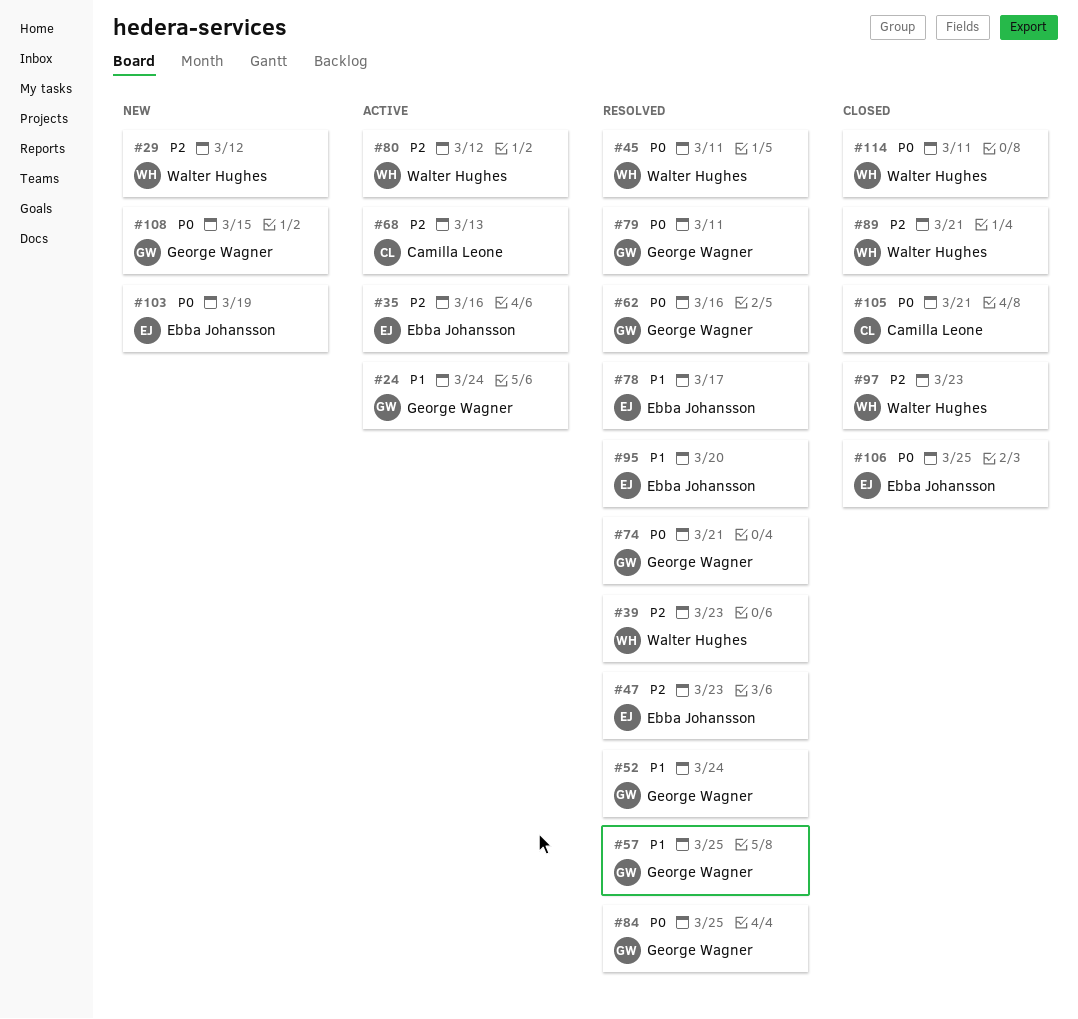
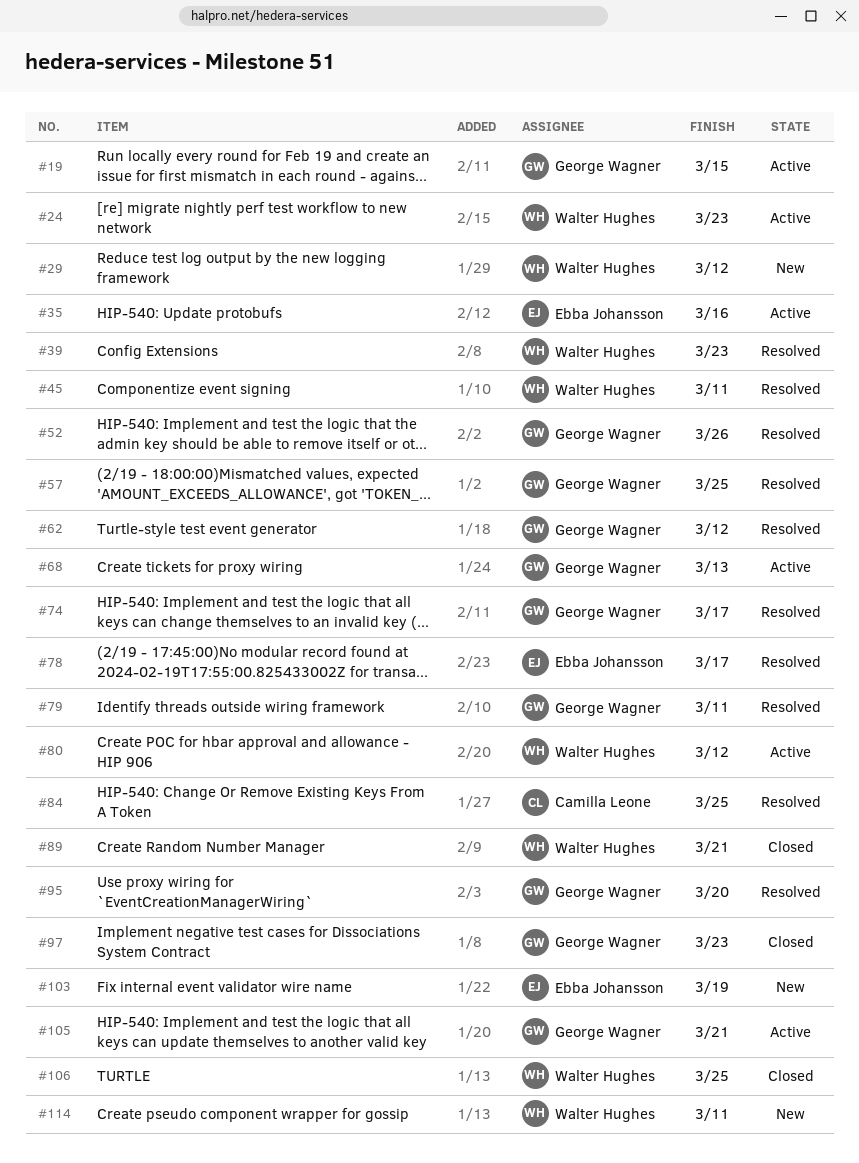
#19: none -> present
#24, owner: George Wagner -> Walter Hughes
#24, due: Mar 24 -> Mar 23
#47: present -> none
#52, due: Mar 24 -> Mar 26
#62, due: Mar 16 -> Mar 12
#68, owner: Camilla Leone -> George Wagner
#74, due: Mar 21 -> Mar 17
#84, owner: George Wagner -> Camilla Leone
#95, owner: Ebba Johansson -> George Wagner
#97, owner: Walter Hughes -> George Wagner
#105, status: Closed -> Active
#105, owner: Camilla Leone -> George Wagner
#106, owner: Ebba Johansson -> Walter Hughes
#108: present -> none
#114, status: Closed -> New

